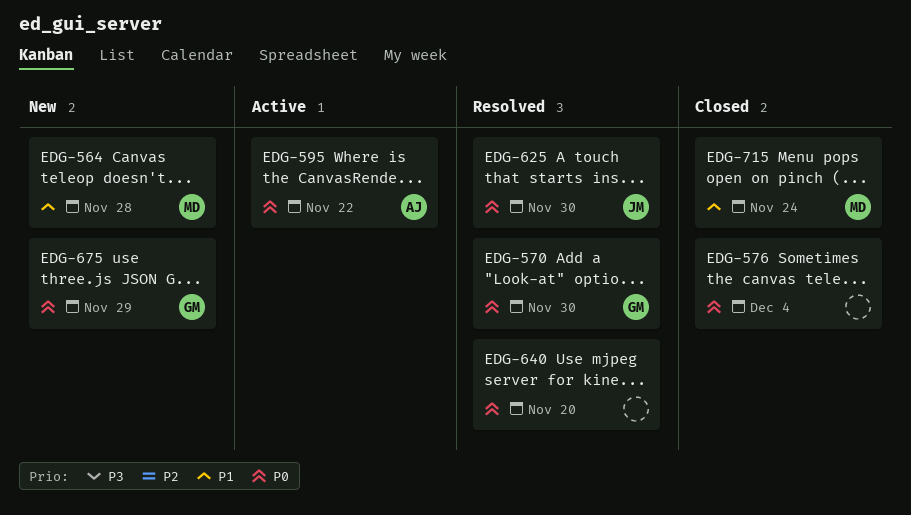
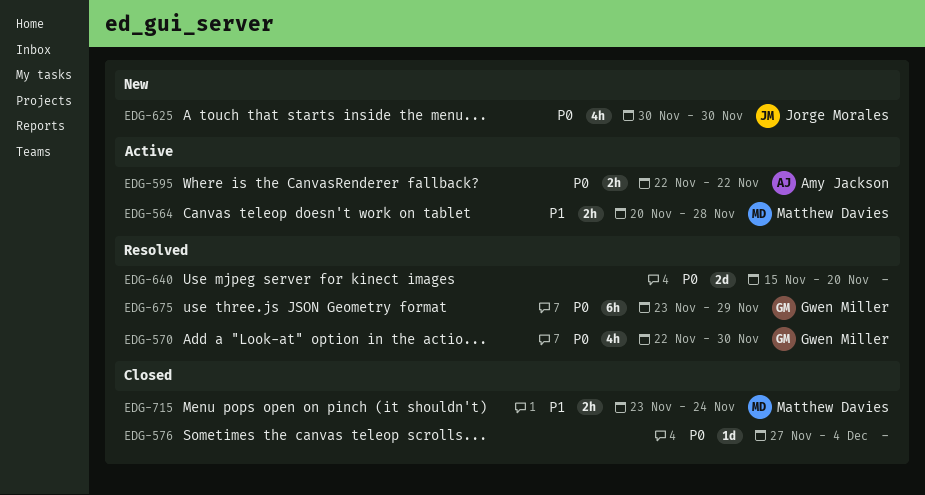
EDG-564, status: New -> Active
EDG-625, status: Resolved -> New
EDG-675, status: New -> Resolved

